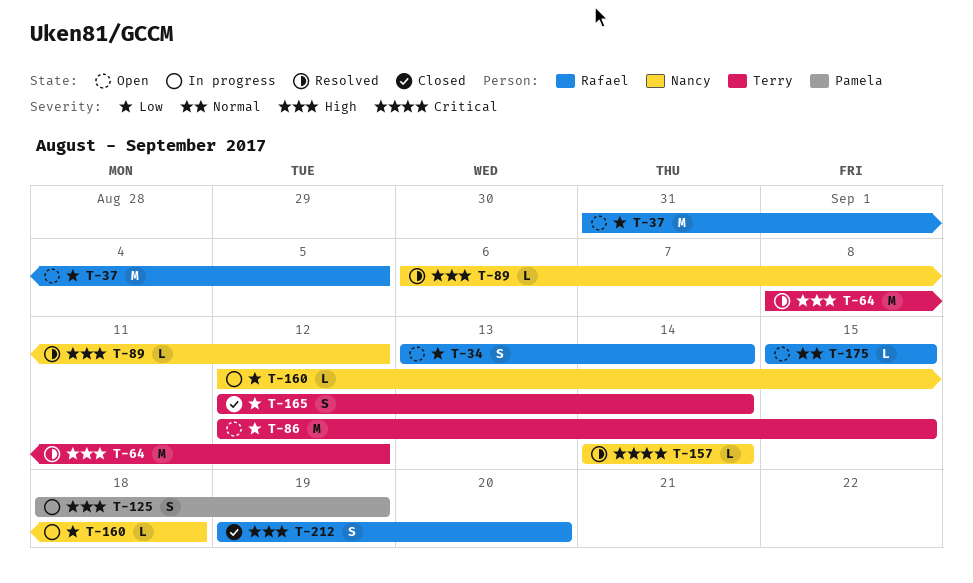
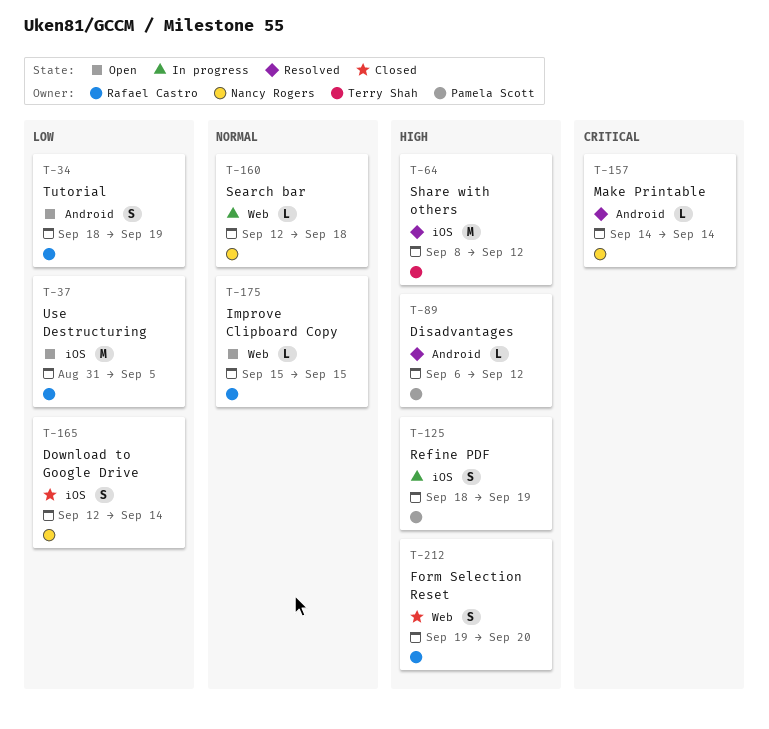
T-34, start: Sep 13 -> Sep 18
T-34, due: Sep 14 -> Sep 19
T-86: present -> none
T-89, owner: Nancy Rogers -> Pamela Scott
T-160, priority: Low -> Normal
T-165, owner: Terry Shah -> Nancy Rogers

